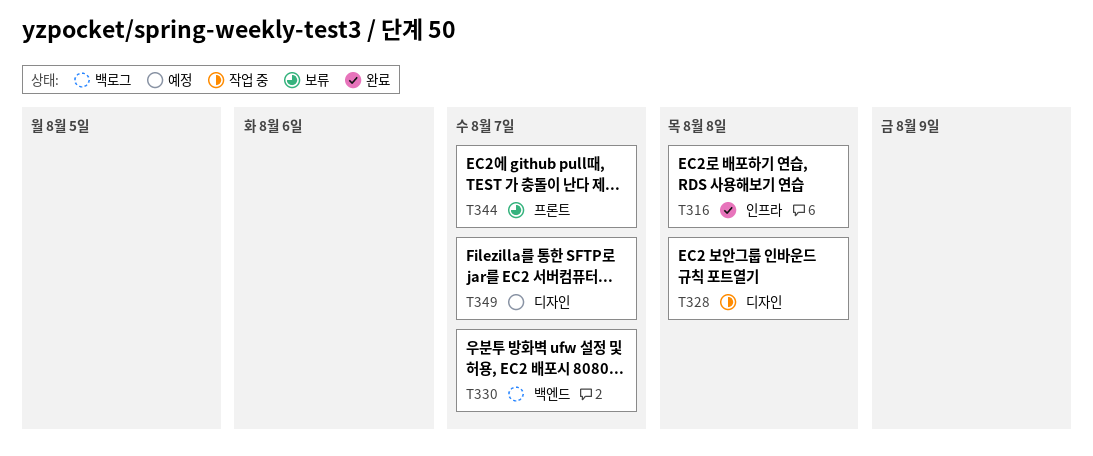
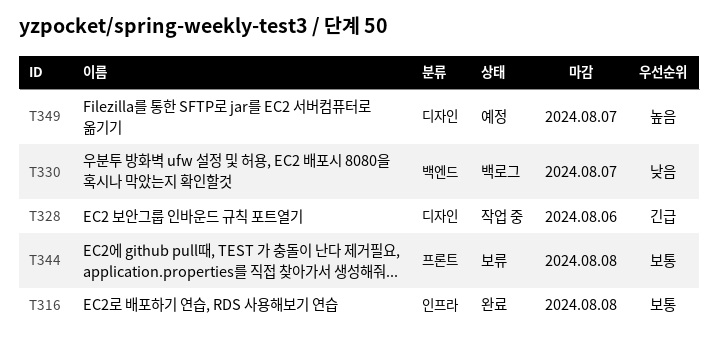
T328, due: Aug 8 -> Aug 6
T344, due: Aug 7 -> Aug 8

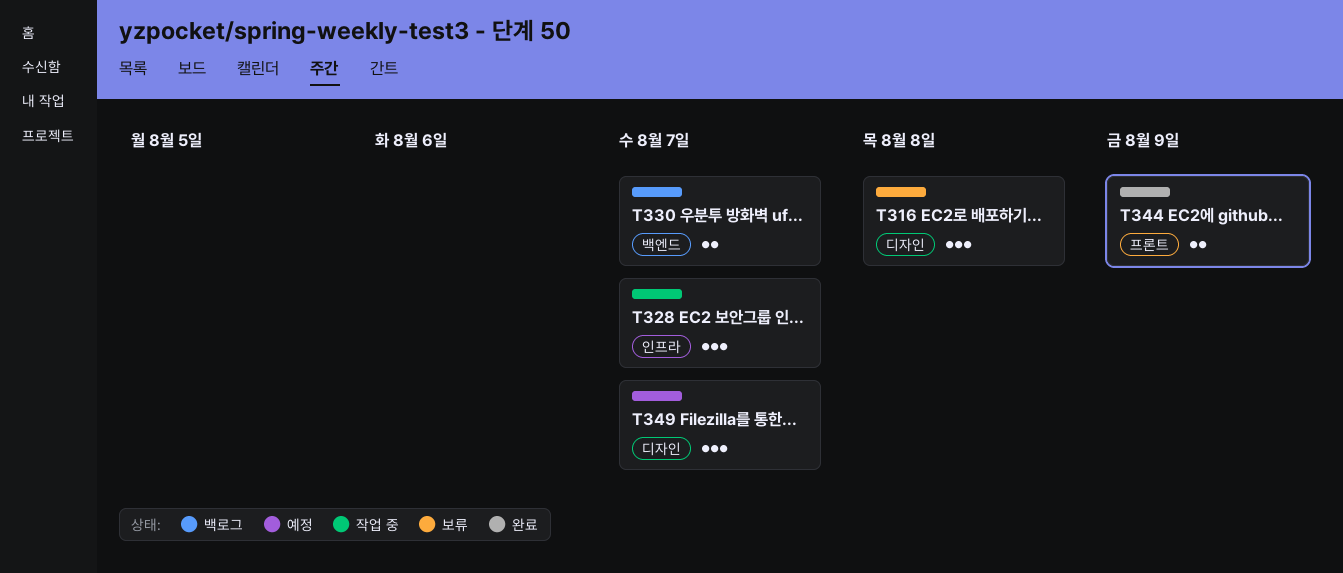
T316, status: 완료 -> 보류
T316, label: 인프라 -> 디자인
T328, label: 디자인 -> 인프라
T328, due: Aug 6 -> Aug 7
T344, status: 보류 -> 완료
T344, due: Aug 8 -> Aug 9

